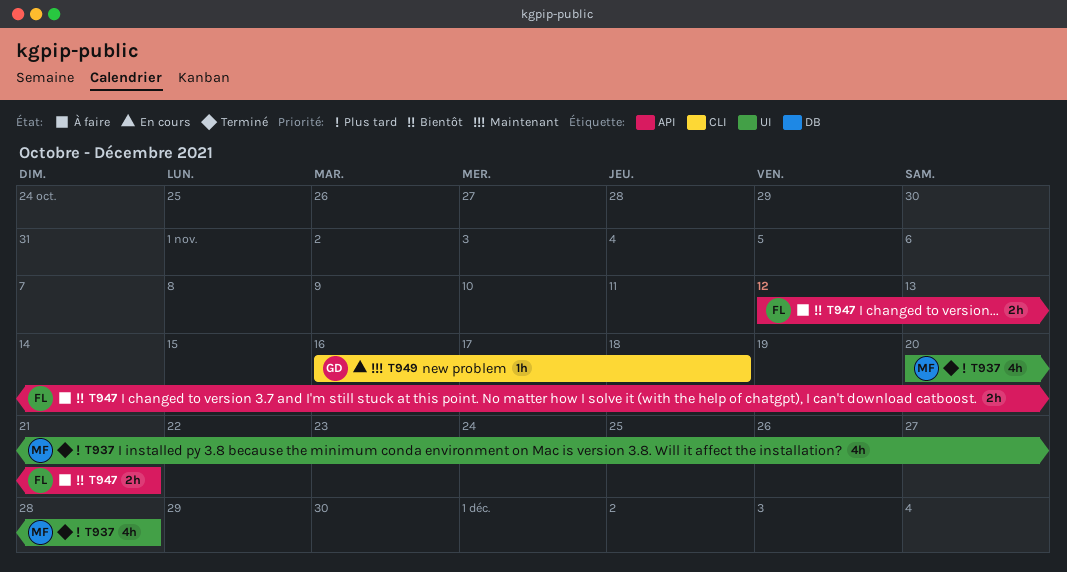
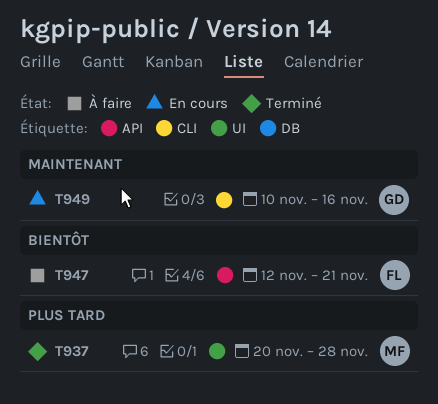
T949, start: Nov 16 -> Nov 10
T949, due: Nov 18 -> Nov 16

